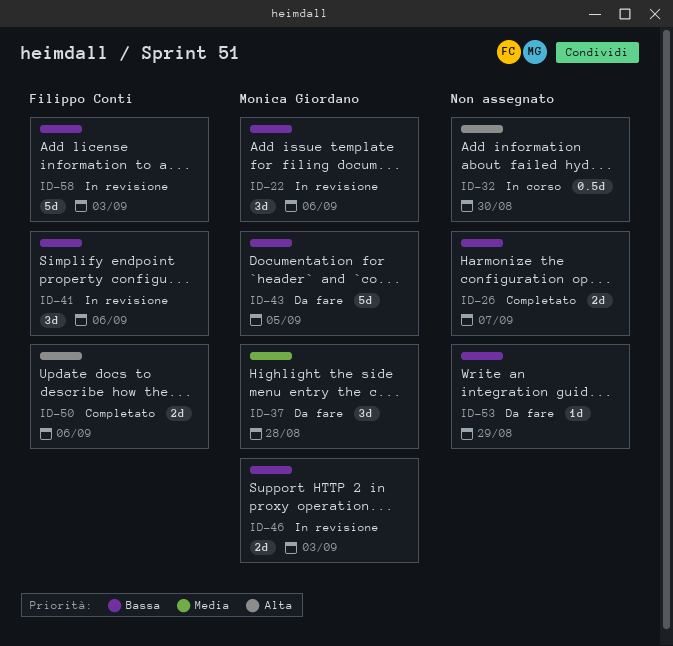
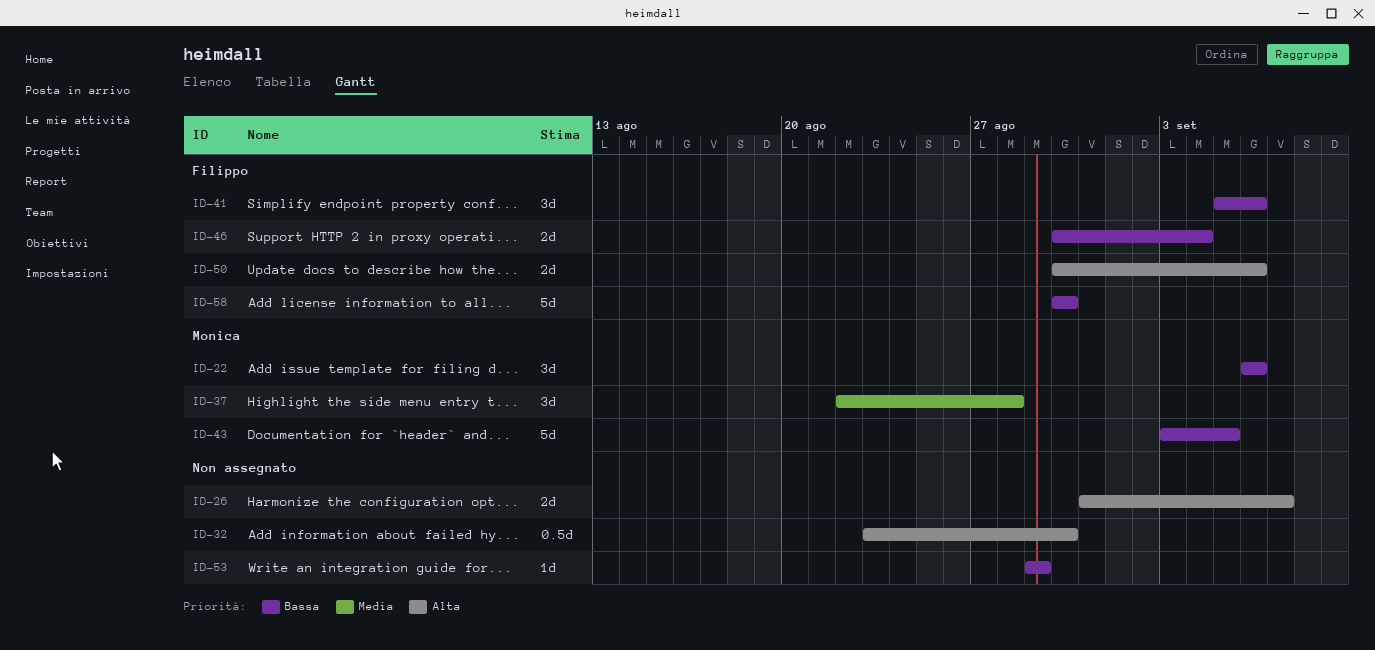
ID-26, priority: Bassa -> Alta
ID-46, owner: Monica Giordano -> Filippo Conti
ID-46, due: Sep 3 -> Sep 4
ID-58, due: Sep 3 -> Aug 30

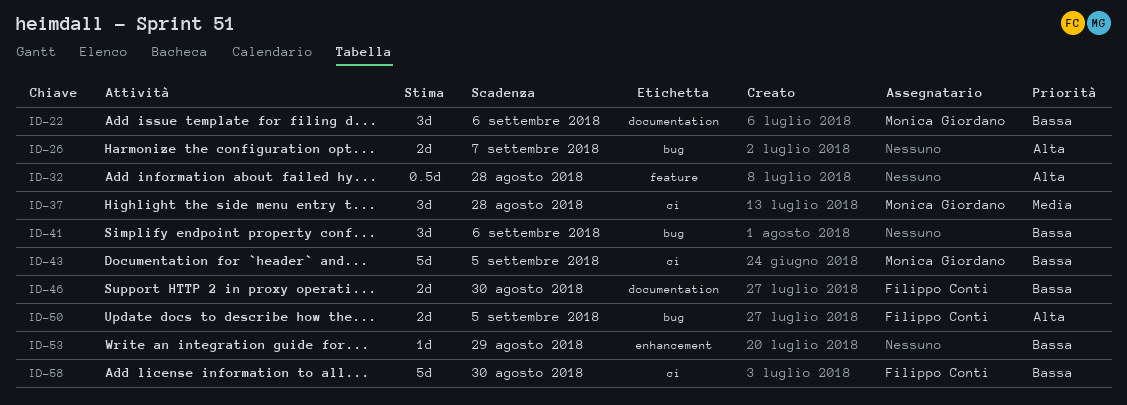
ID-32, due: Aug 30 -> Aug 28
ID-41, owner: Filippo Conti -> none
ID-46, due: Sep 4 -> Aug 30
ID-50, due: Sep 6 -> Sep 5

